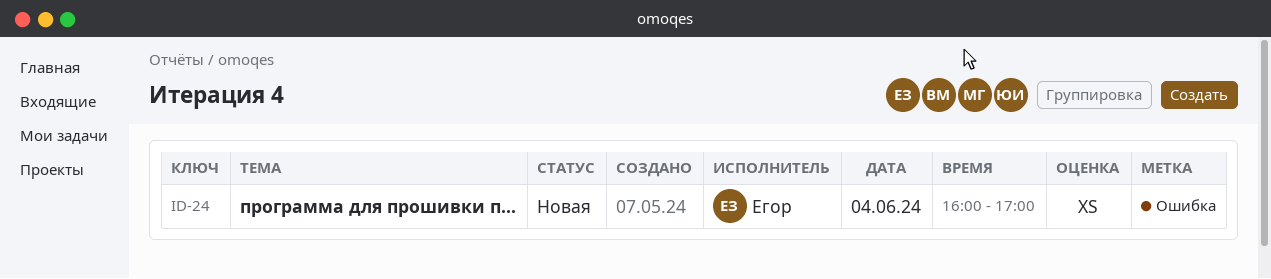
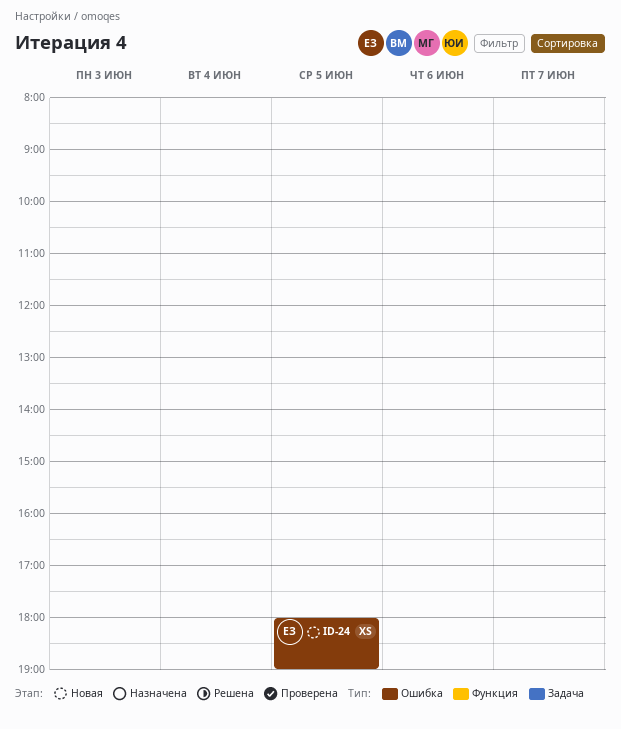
ID-24, day: Jun 4 -> Jun 5
ID-24, begins: 16:00 -> 18:00
ID-24, ends: 17:00 -> 19:00

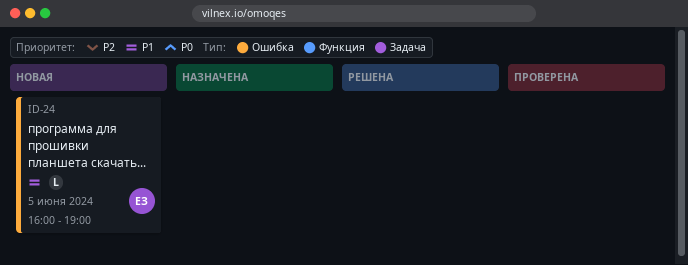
ID-24, estimate: XS -> L
ID-24, begins: 18:00 -> 16:00

